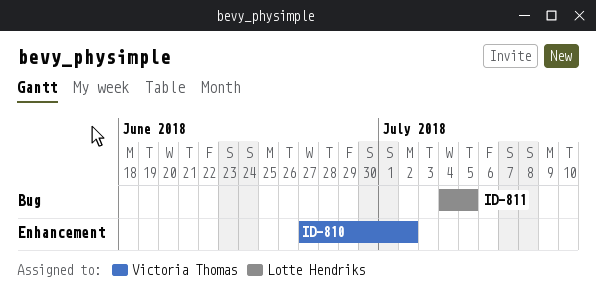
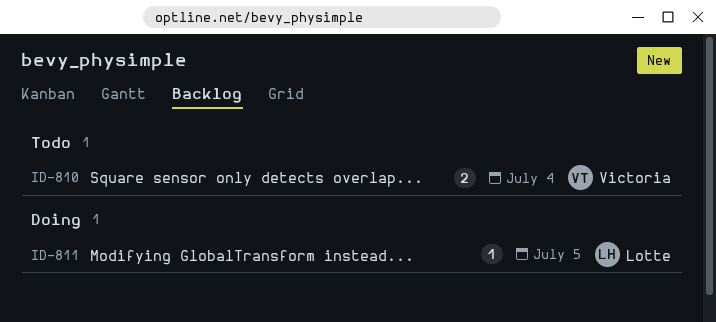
ID-810, due: Jul 2 -> Jul 4

